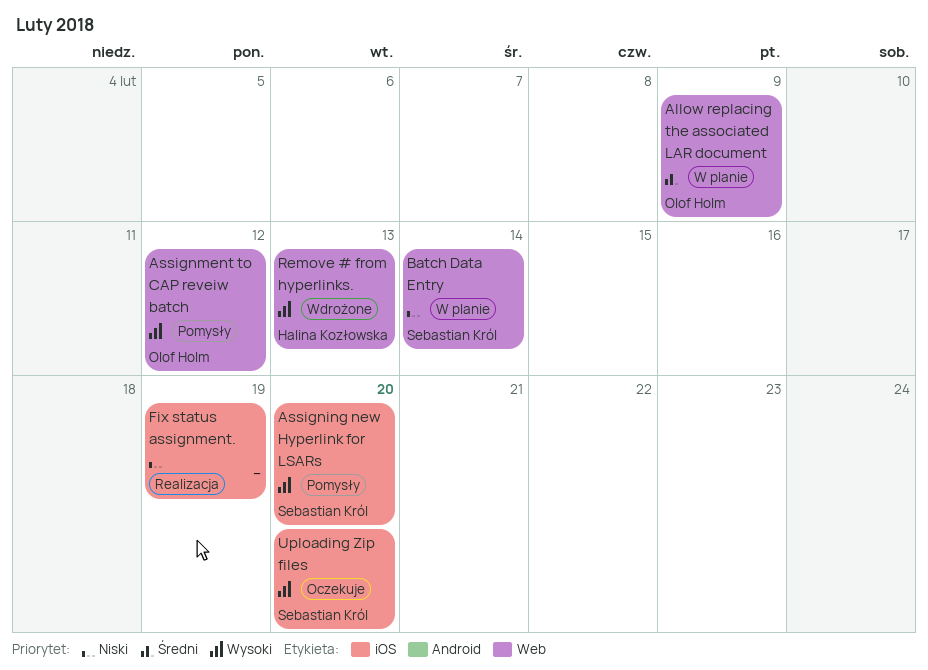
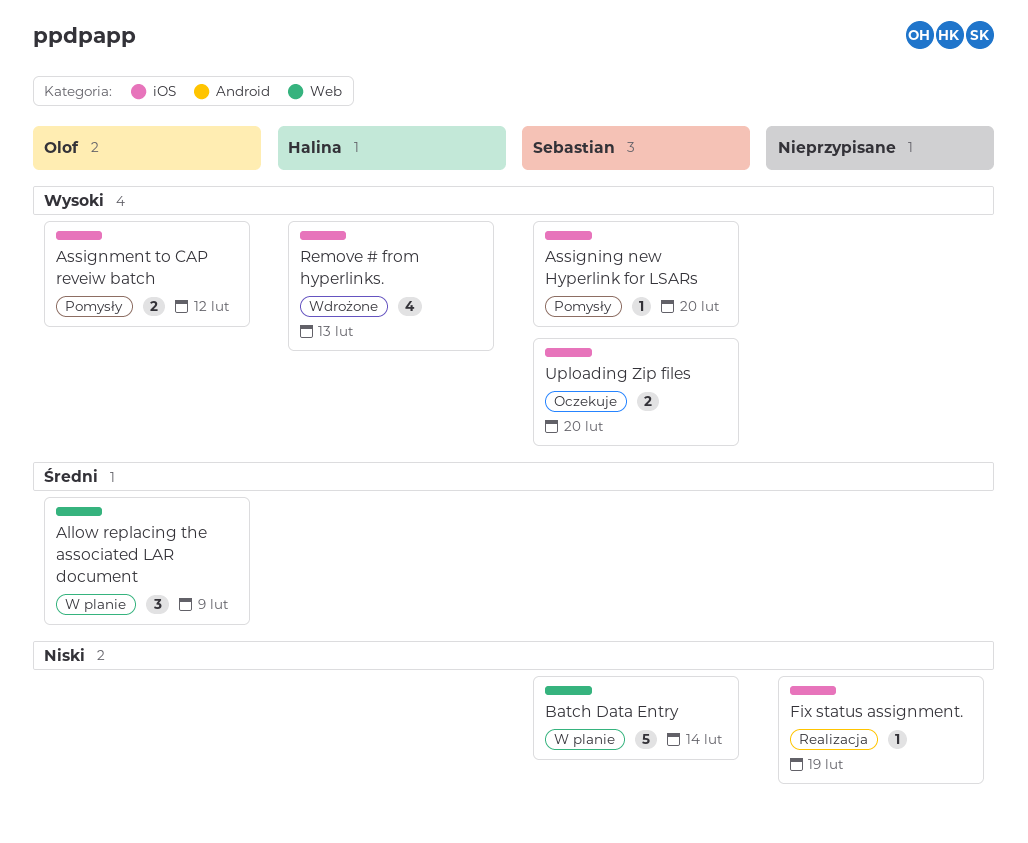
Assignment to CAP reveiw batch, label: Web -> iOS
Remove # from hyperlinks., label: Web -> iOS

